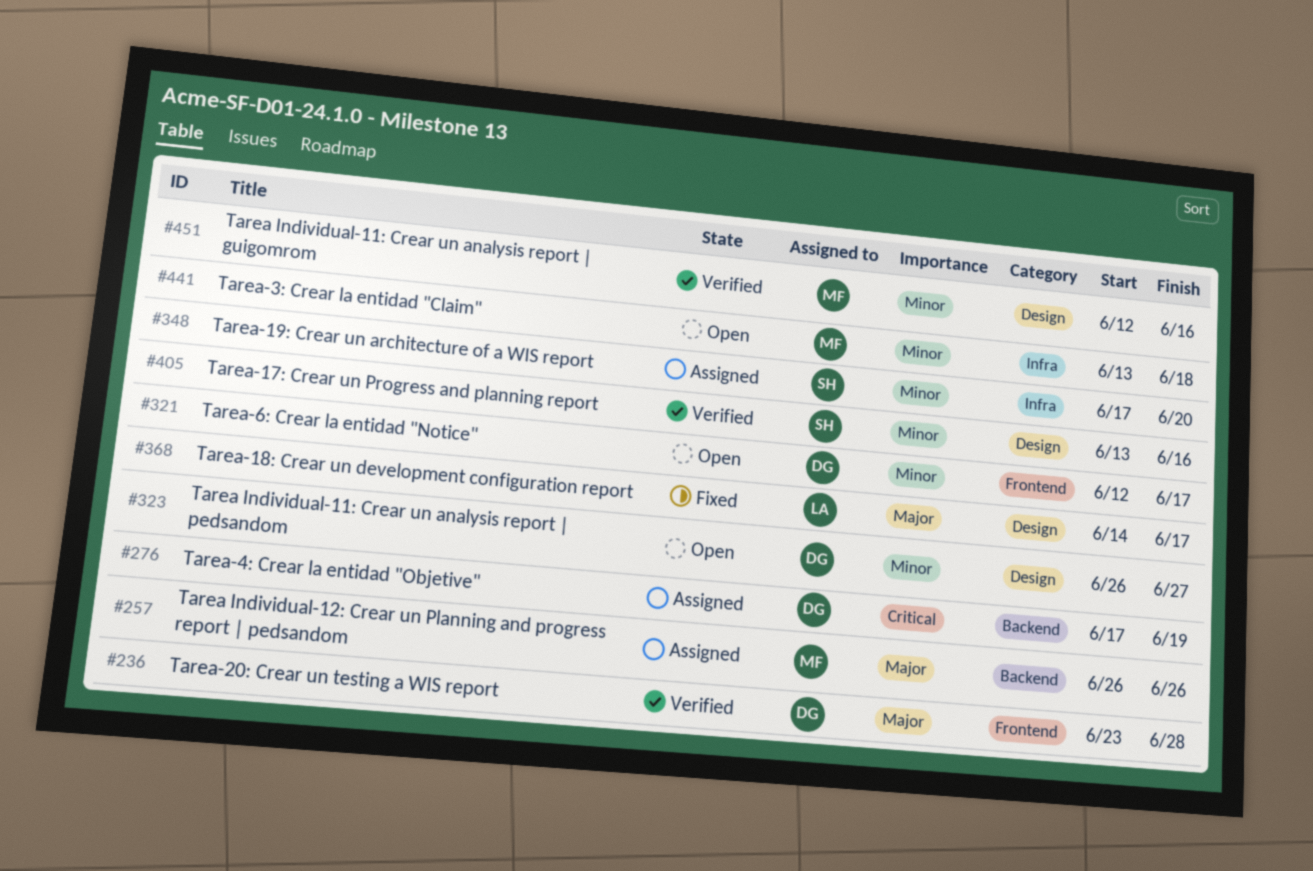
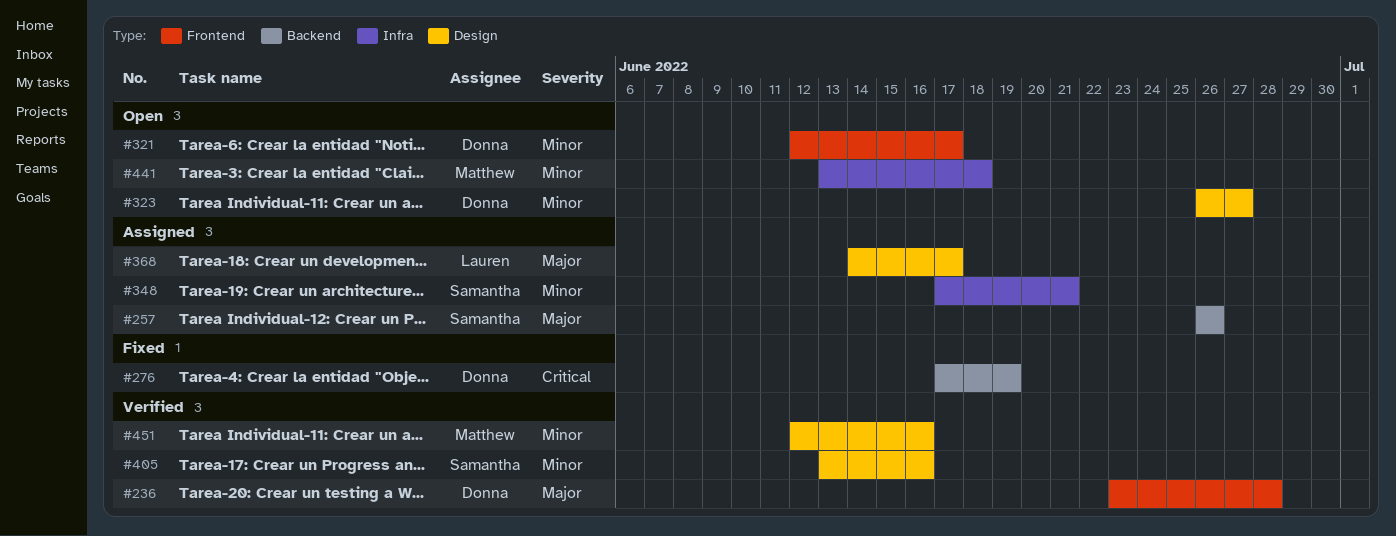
#257, owner: Matthew -> Samantha
#276, status: Assigned -> Fixed
#348, due: Jun 20 -> Jun 21
#368, status: Fixed -> Assigned

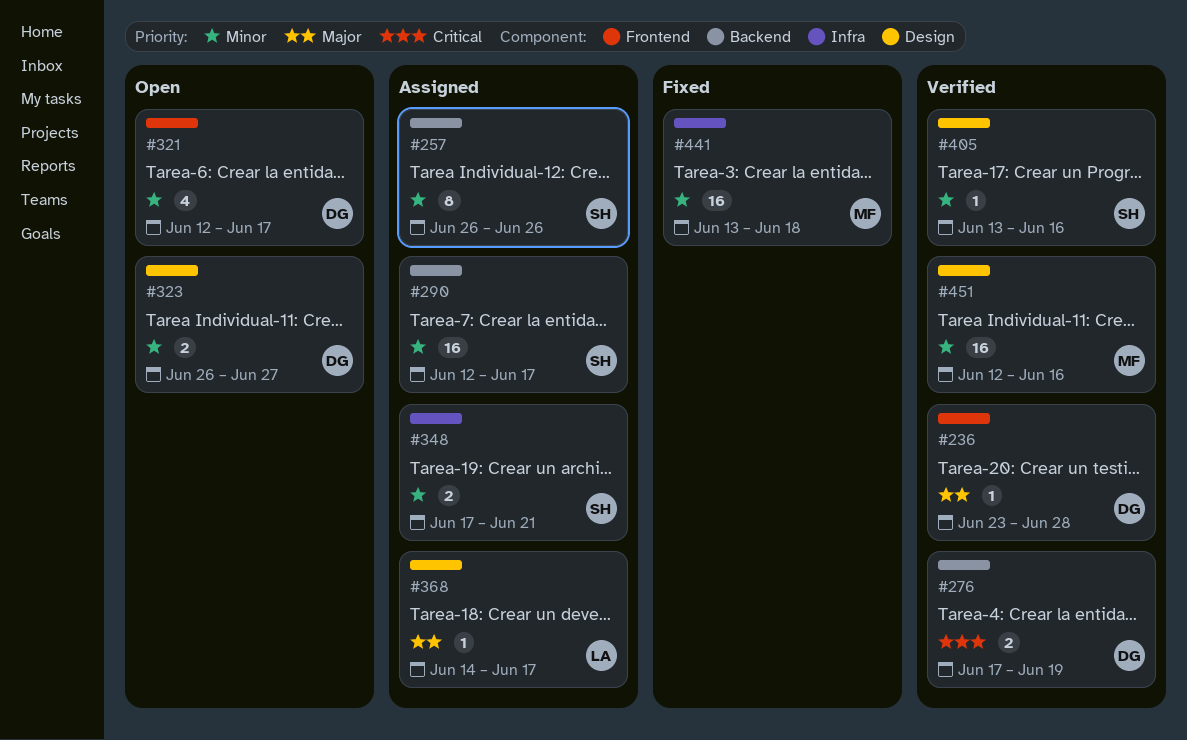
#257, priority: Major -> Minor
#276, status: Fixed -> Verified
#290: none -> present
#441, status: Open -> Fixed

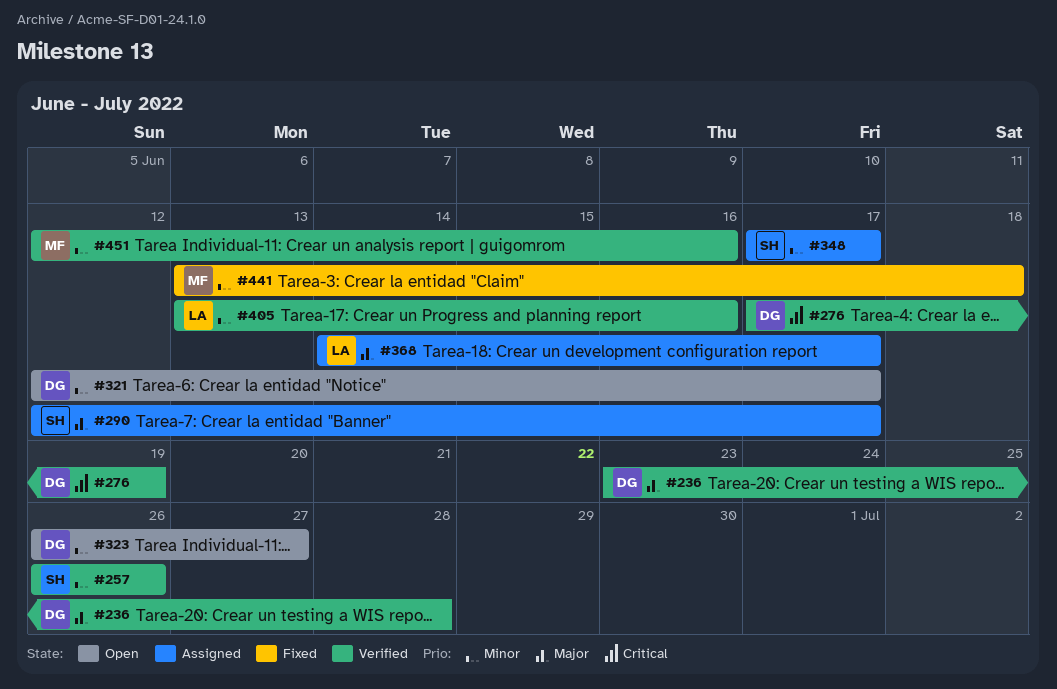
#257, status: Assigned -> Verified
#290, priority: Minor -> Major
#348, due: Jun 21 -> Jun 17
#405, owner: SH -> LA

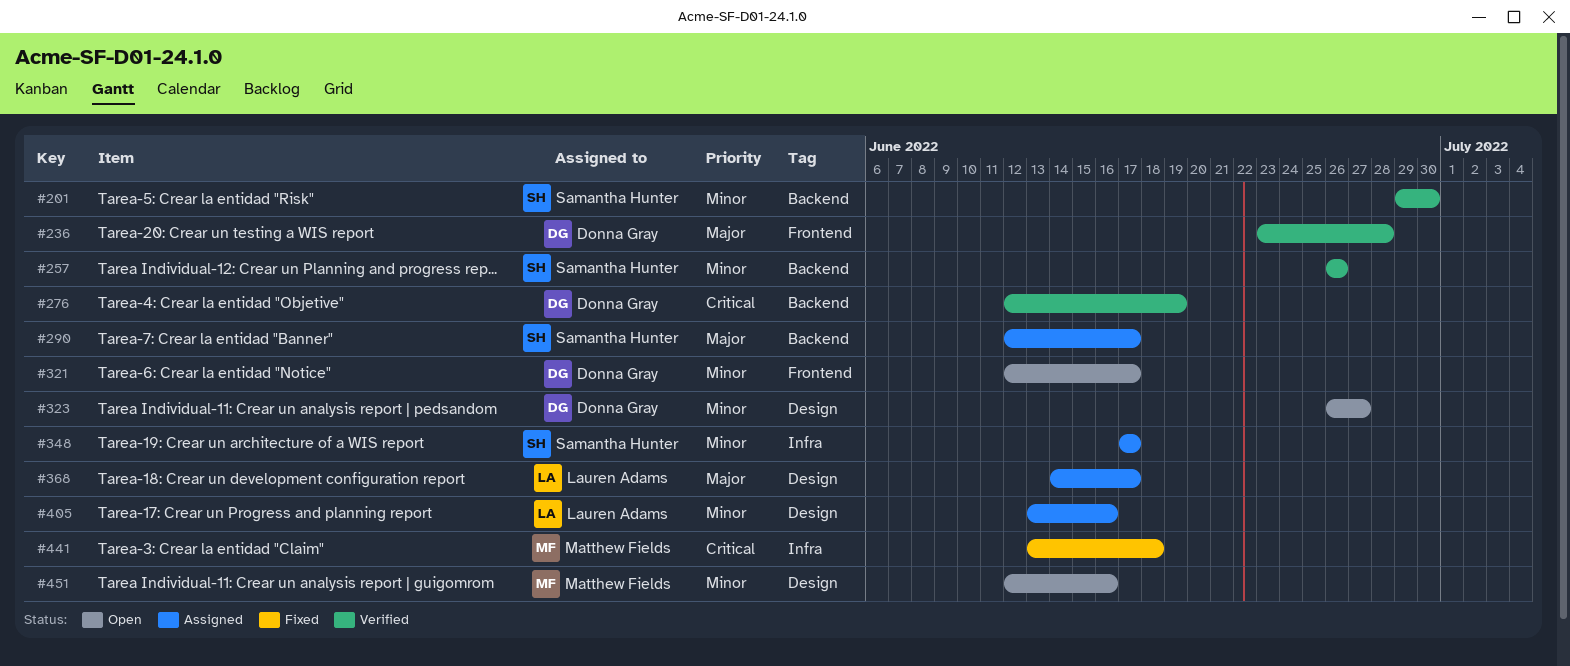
#201: none -> present
#276, start: Jun 17 -> Jun 12
#405, status: Verified -> Assigned
#441, priority: Minor -> Critical
#451, status: Verified -> Open

